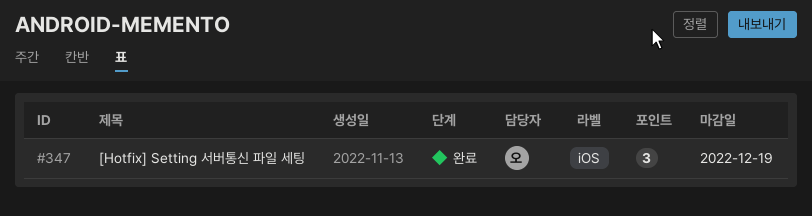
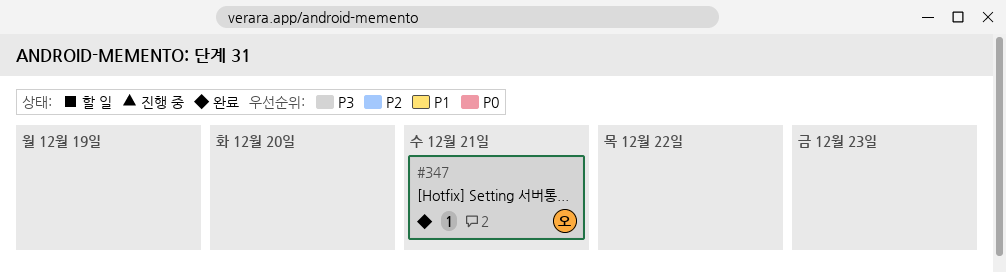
#347, estimate: 3 -> 1
#347, due: Dec 19 -> Dec 21

